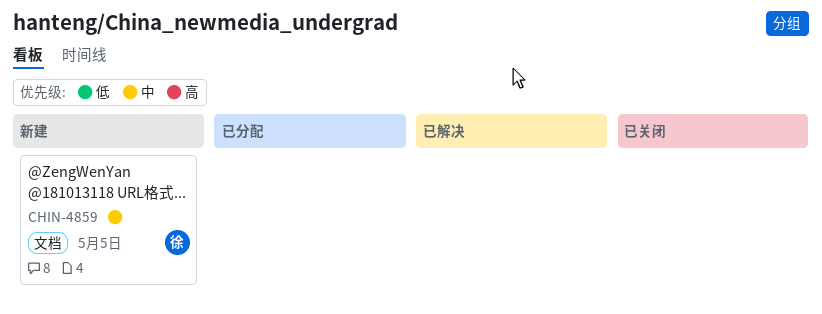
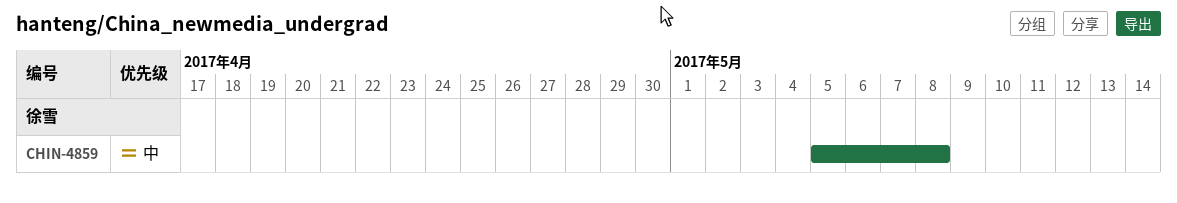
CHIN-4859, due: May 5 -> May 8

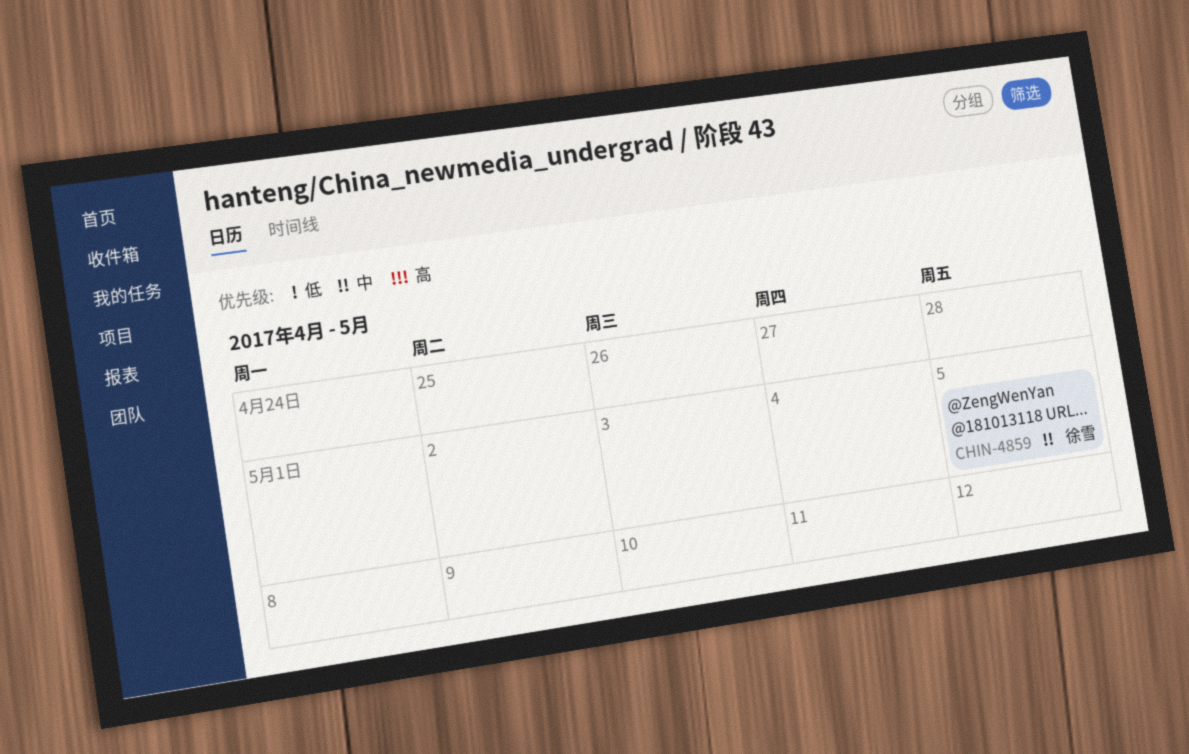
CHIN-4859, due: May 8 -> May 5

